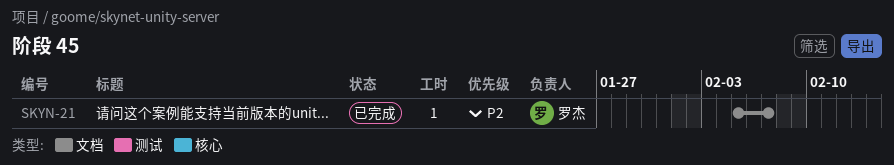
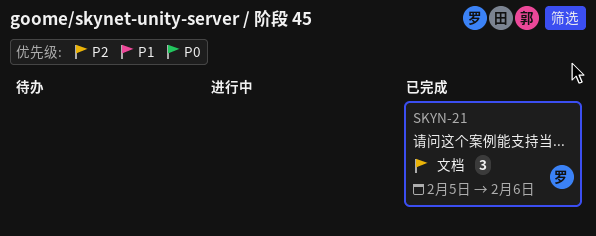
SKYN-21, estimate: 1 -> 3
SKYN-21, due: Feb 7 -> Feb 6

